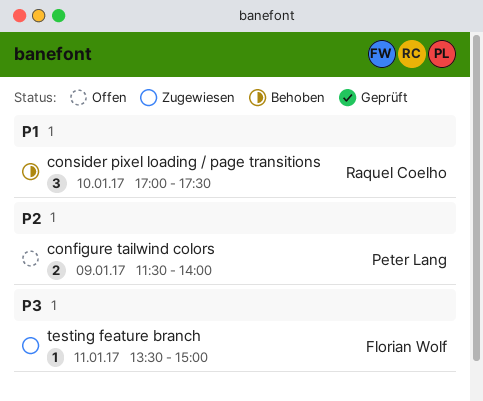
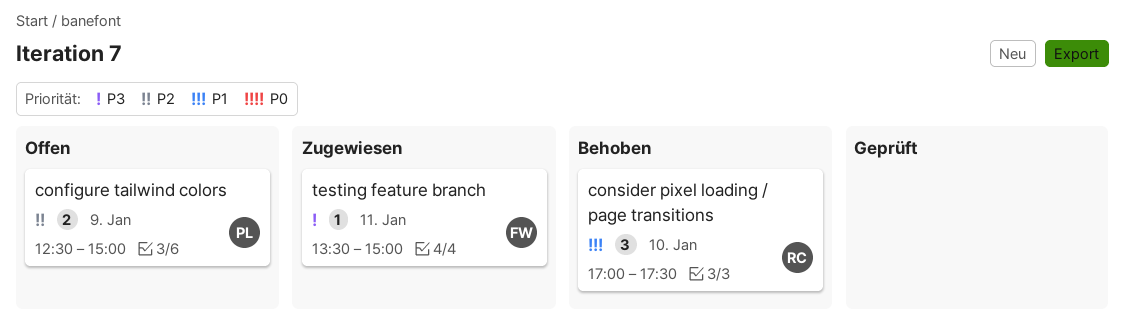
configure tailwind colors, begins: 11:30 -> 12:30
configure tailwind colors, ends: 14:00 -> 15:00

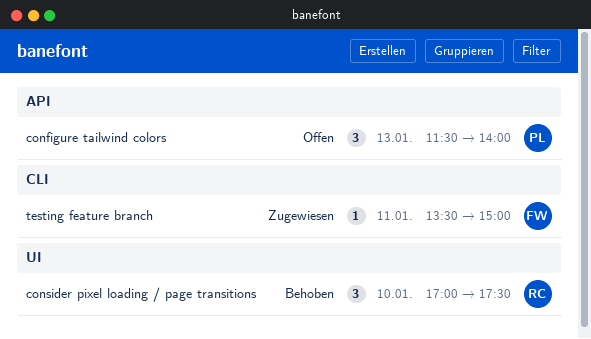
configure tailwind colors, estimate: 2 -> 3
configure tailwind colors, day: Jan 9 -> Jan 13
configure tailwind colors, begins: 12:30 -> 11:30
configure tailwind colors, ends: 15:00 -> 14:00

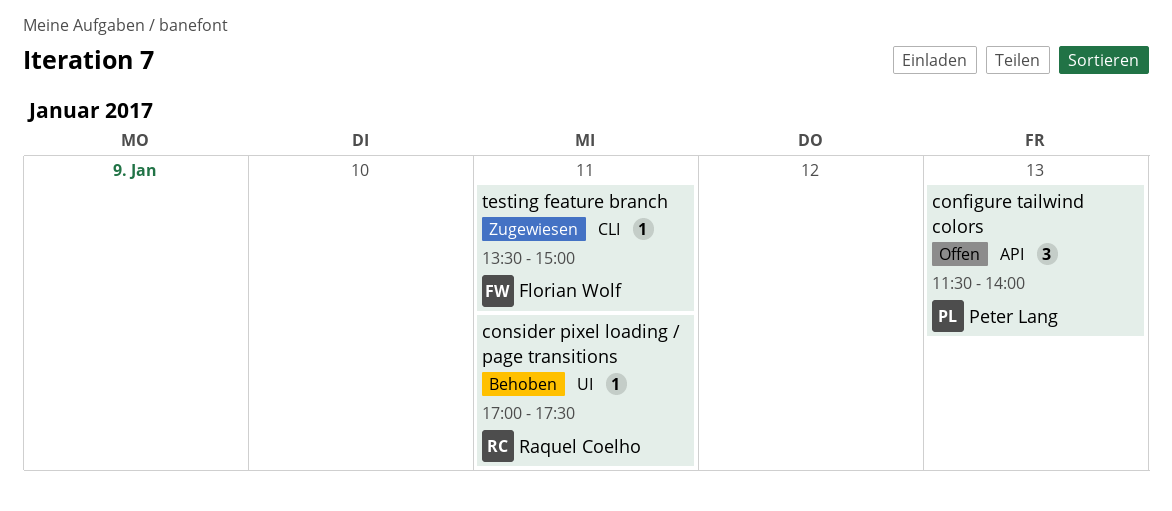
consider pixel loading / page transitions, estimate: 3 -> 1
consider pixel loading / page transitions, day: Jan 10 -> Jan 11

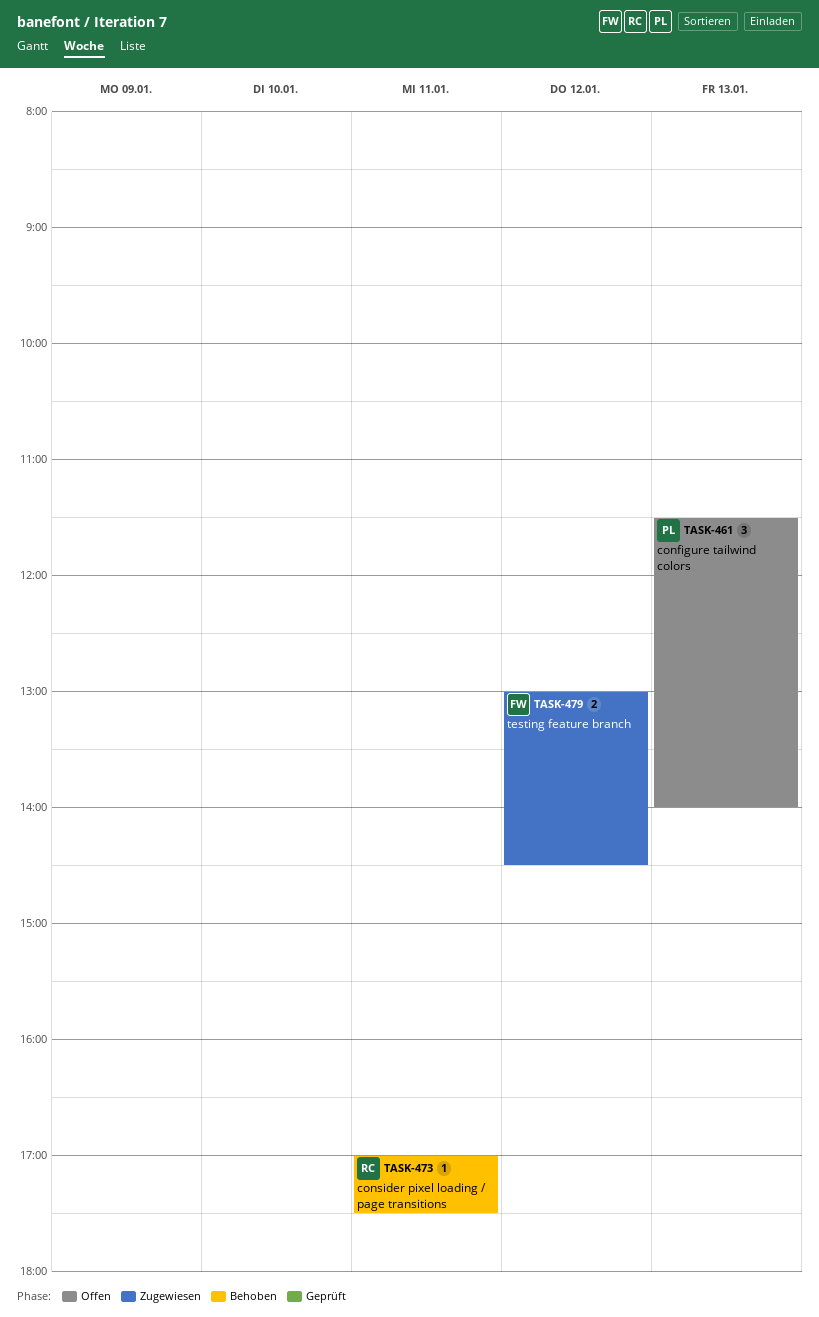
testing feature branch, estimate: 1 -> 2
testing feature branch, day: Jan 11 -> Jan 12
testing feature branch, begins: 13:30 -> 13:00
testing feature branch, ends: 15:00 -> 14:30

